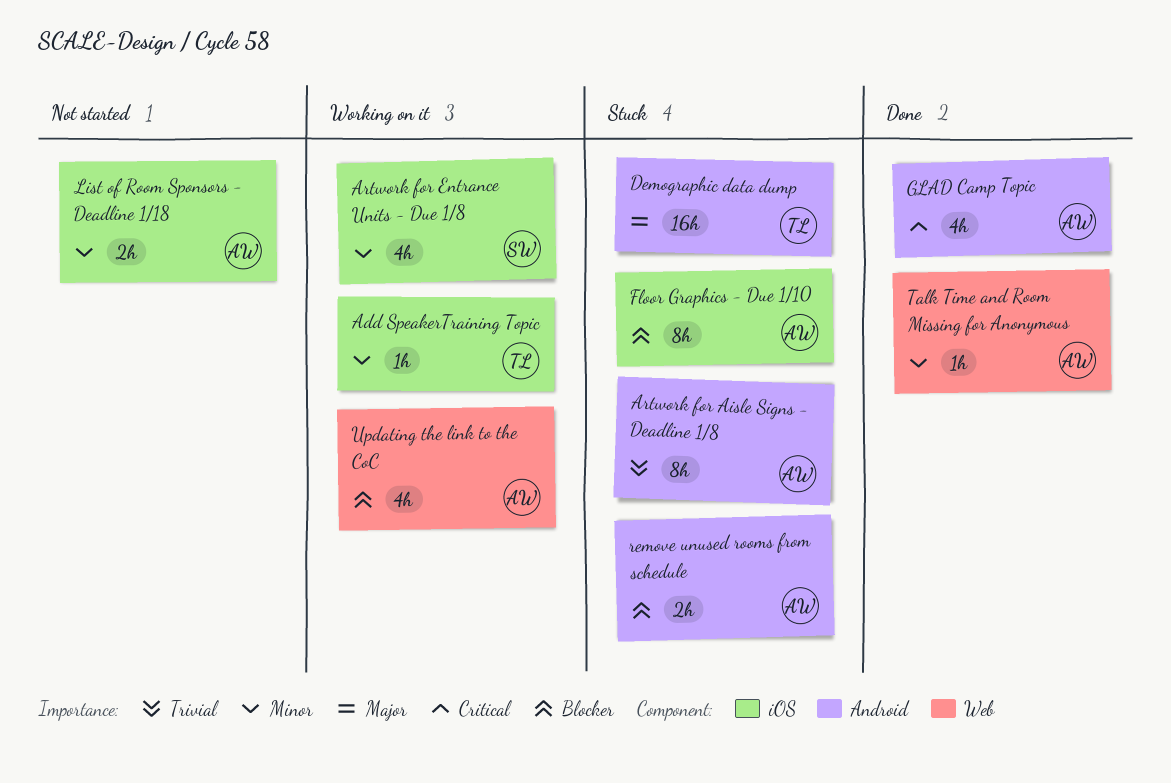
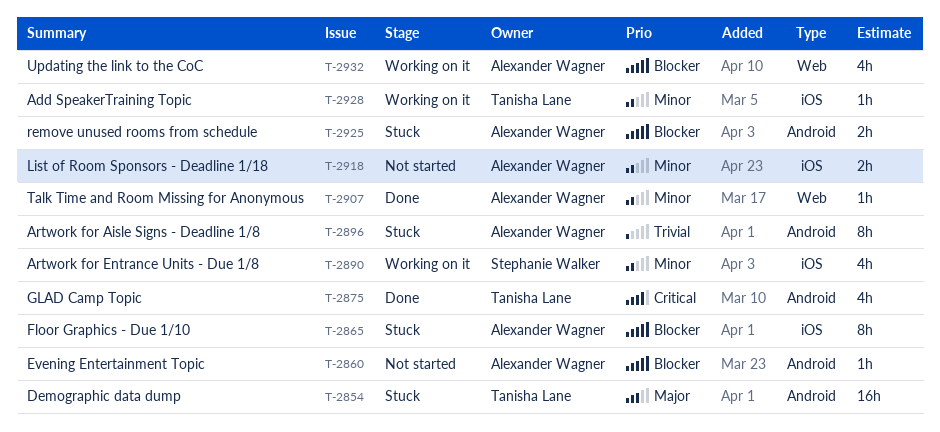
Evening Entertainment Topic: none -> present
GLAD Camp Topic, owner: Alexander Wagner -> Tanisha Lane

